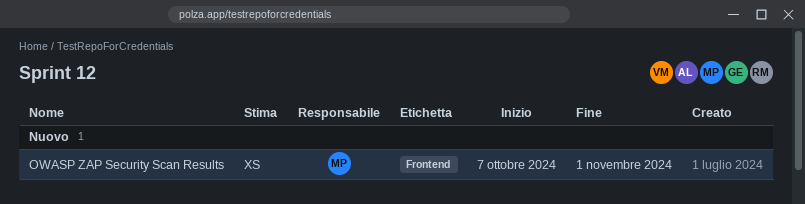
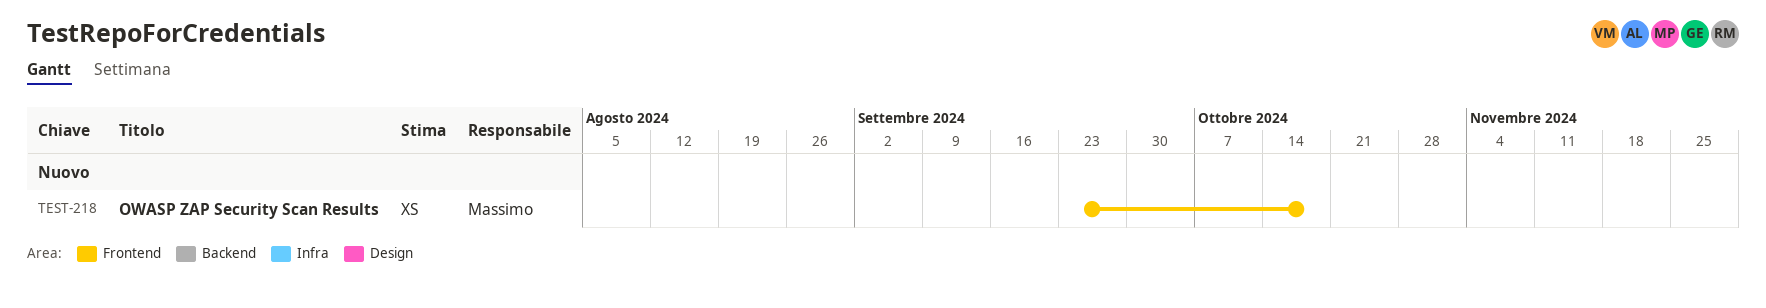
OWASP ZAP Security Scan Results, start: Oct 7 -> Sep 23
OWASP ZAP Security Scan Results, due: Nov 1 -> Oct 18

